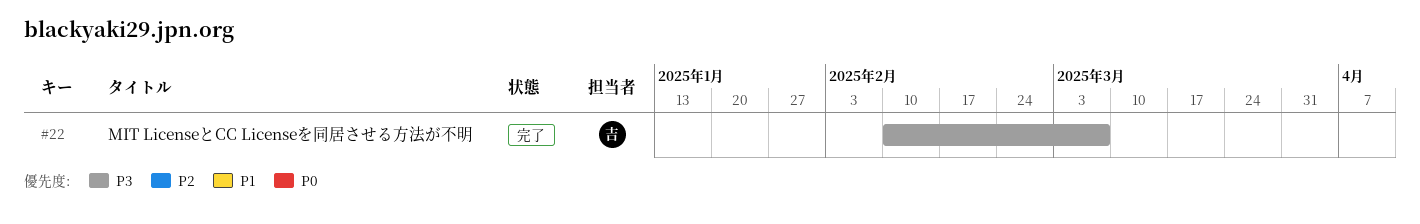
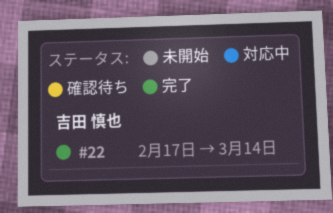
#22, start: Feb 10 -> Feb 17
#22, due: Mar 7 -> Mar 14

